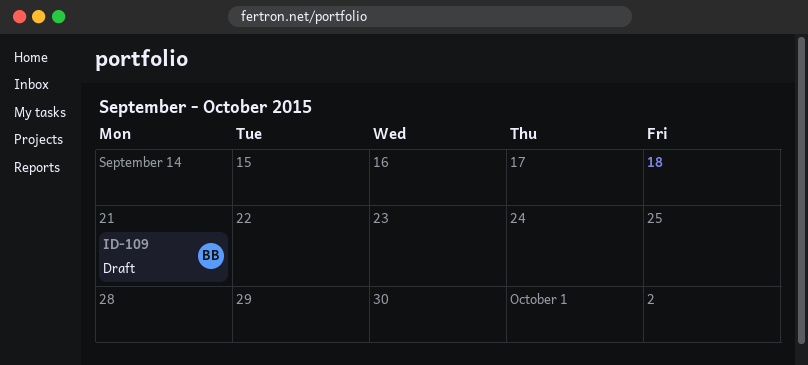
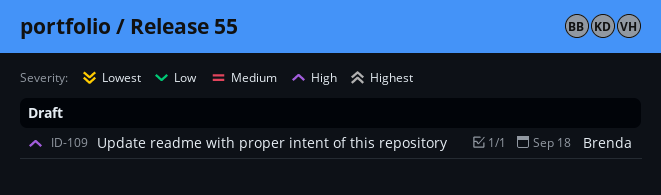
ID-109, due: Sep 21 -> Sep 18

